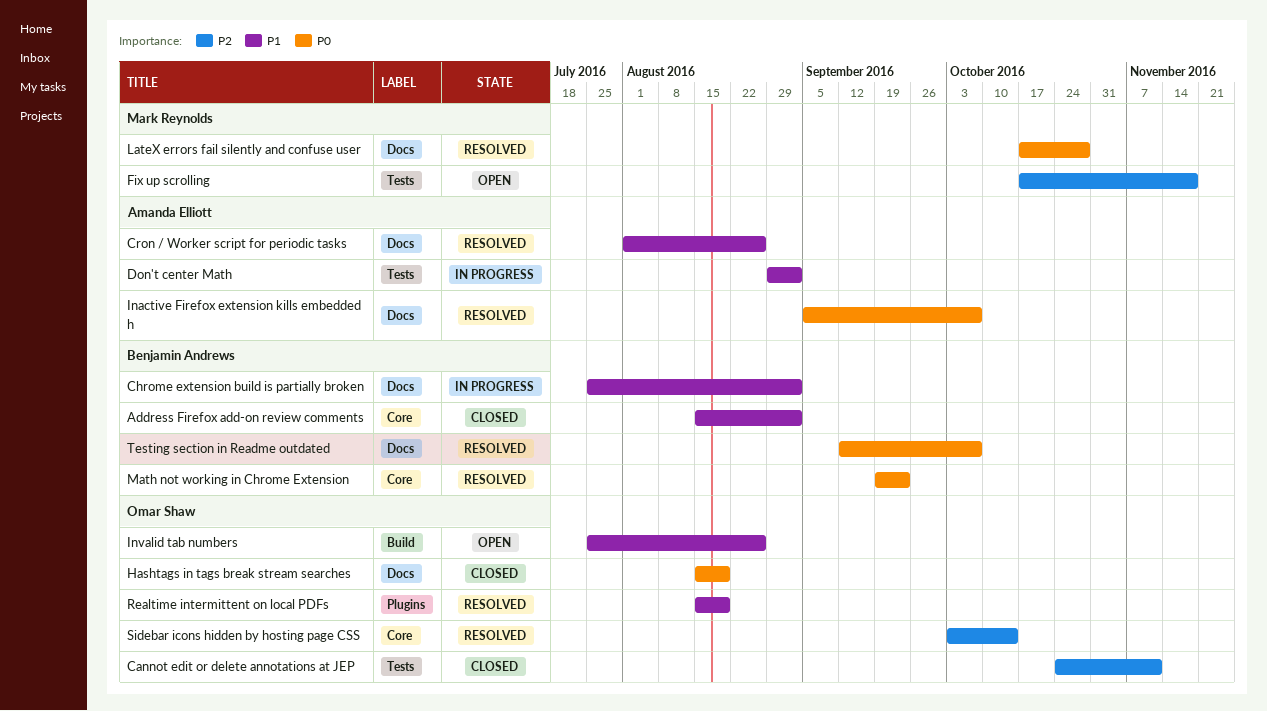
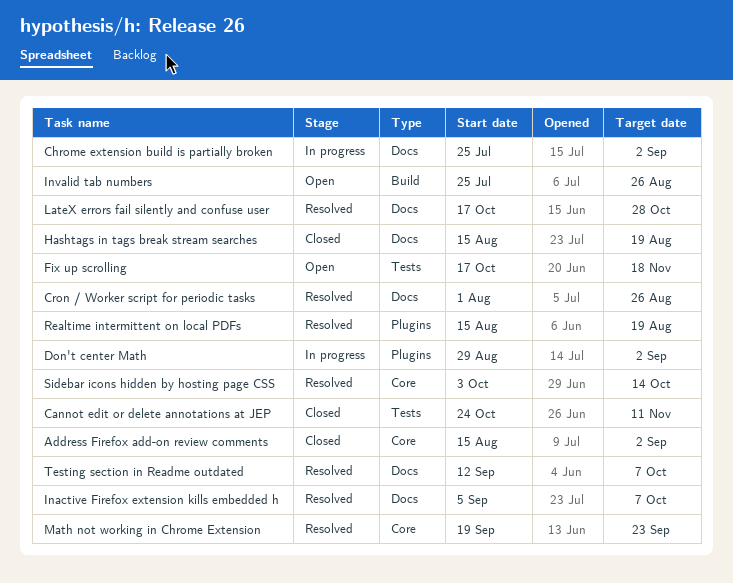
Don't center Math, label: Tests -> Plugins

